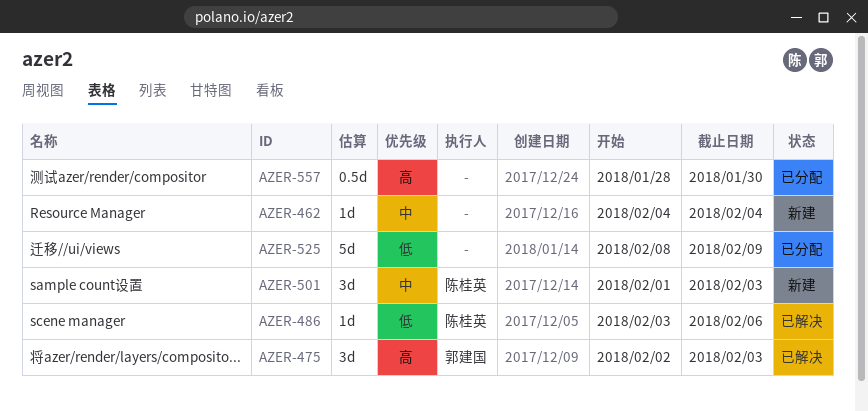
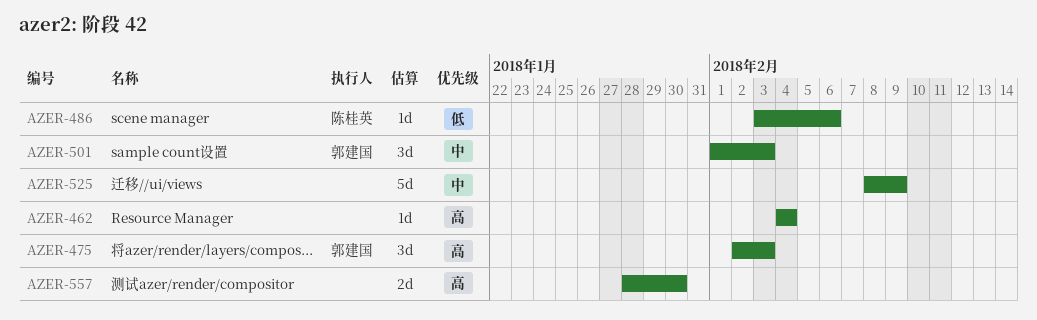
AZER-462, priority: 中 -> 高
AZER-501, owner: 陈桂英 -> 郭建国
AZER-525, priority: 低 -> 中
AZER-557, estimate: 0.5d -> 2d

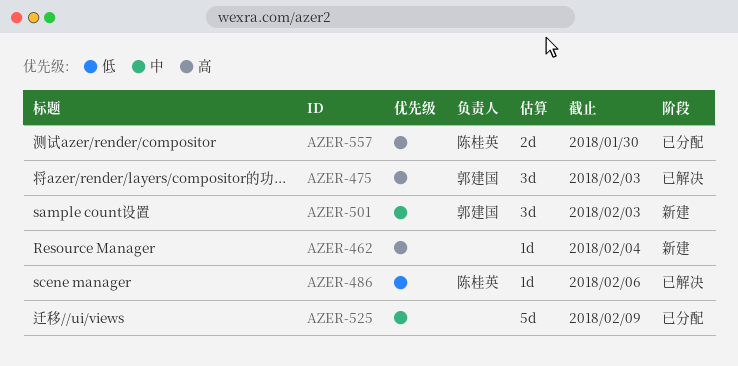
AZER-557, owner: none -> 陈桂英

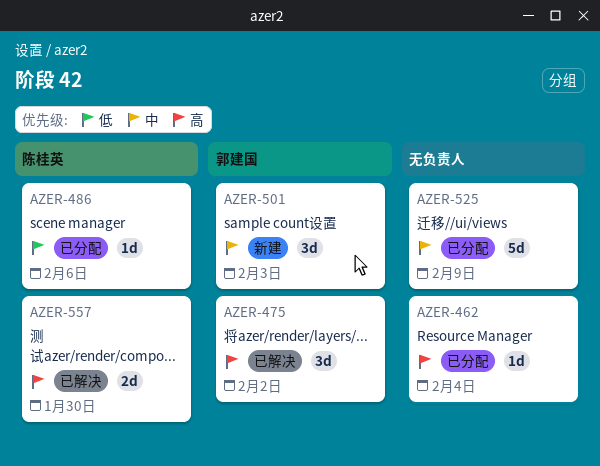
AZER-462, status: 新建 -> 已分配
AZER-475, due: Feb 3 -> Feb 2
AZER-486, status: 已解决 -> 已分配
AZER-557, status: 已分配 -> 已解决

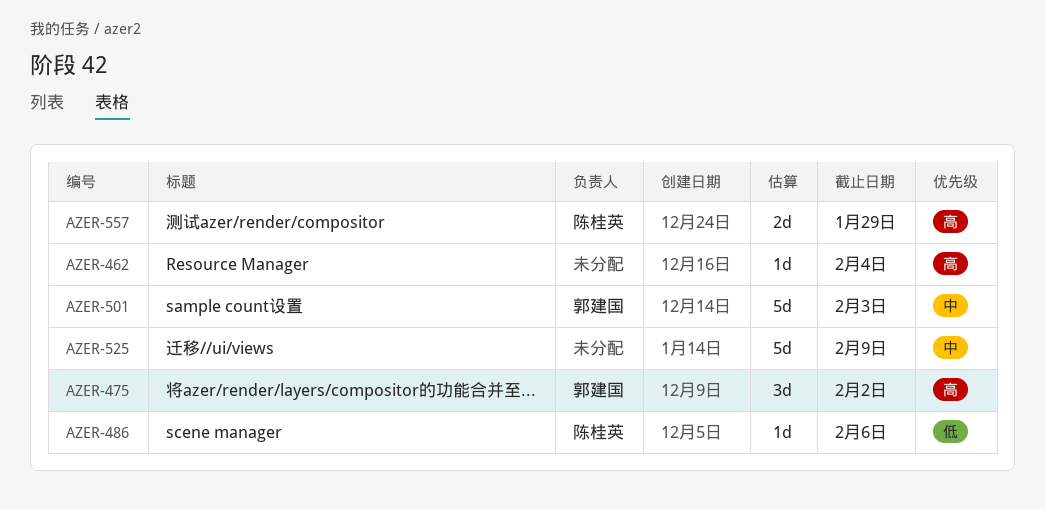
AZER-501, estimate: 3d -> 5d
AZER-557, due: Jan 30 -> Jan 29

